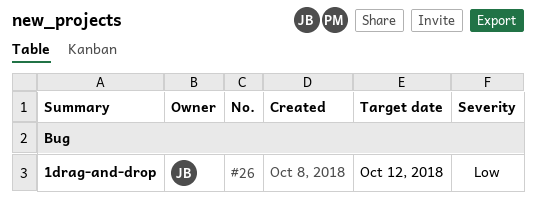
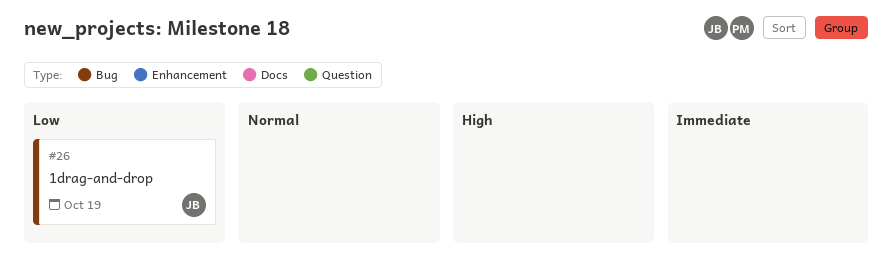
#26, due: Oct 12 -> Oct 19

